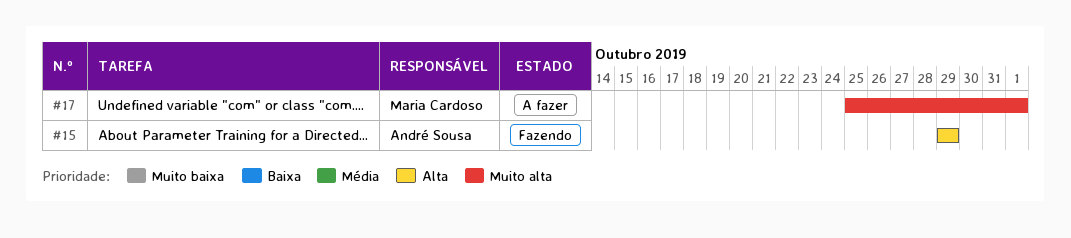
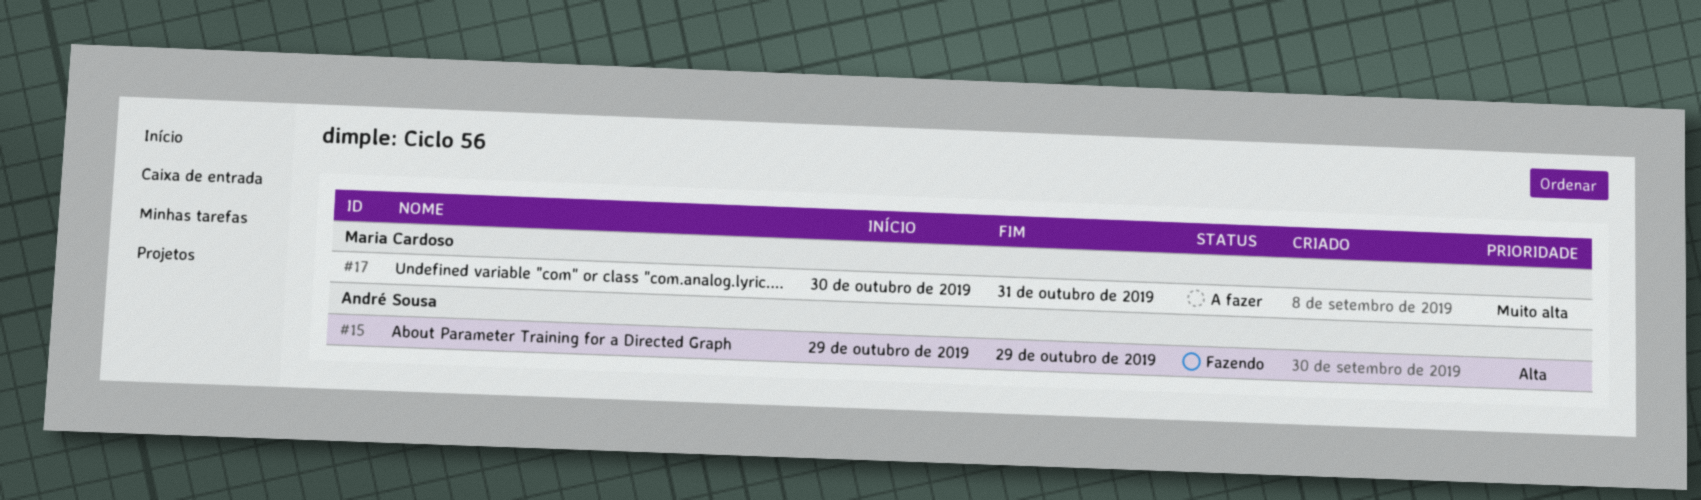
#17, start: Oct 25 -> Oct 30
#17, due: Nov 1 -> Oct 31

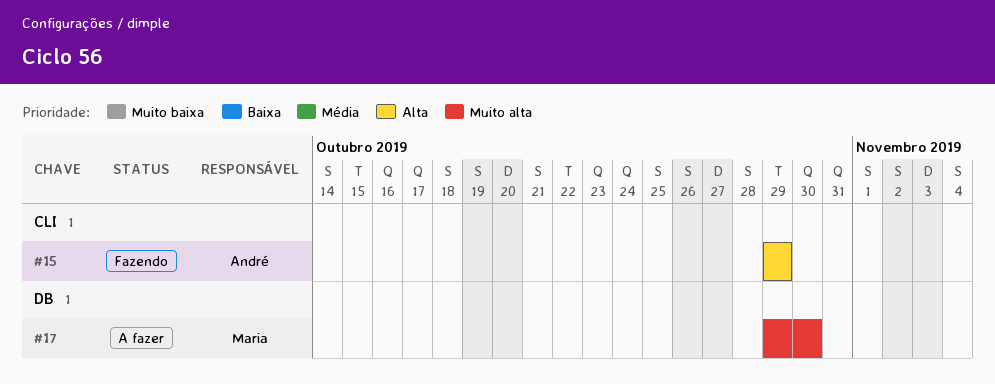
#17, start: Oct 30 -> Oct 29
#17, due: Oct 31 -> Oct 30

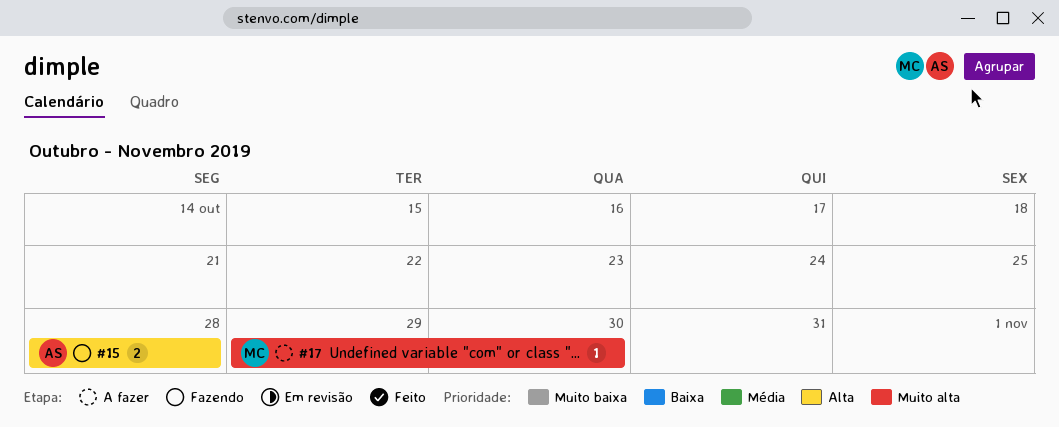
#15, start: Oct 29 -> Oct 28
#15, due: Oct 29 -> Oct 28

